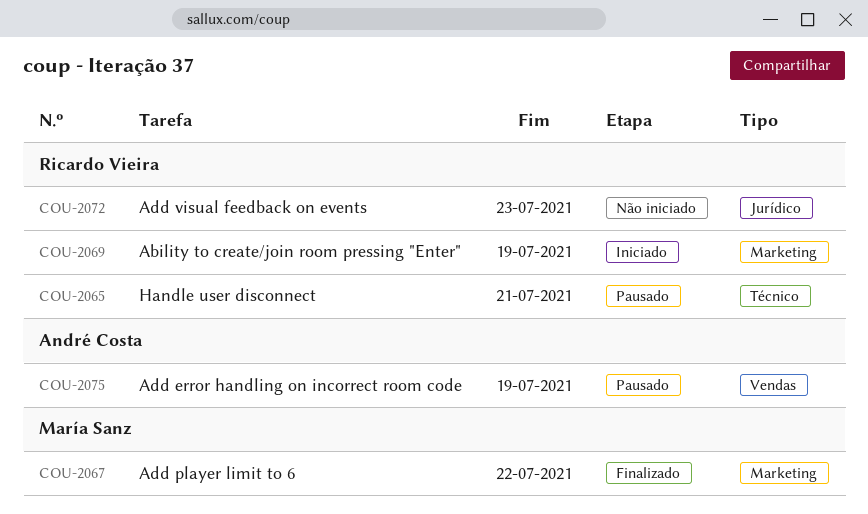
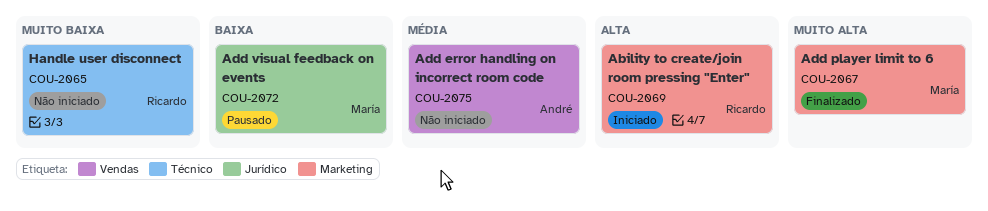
COU-2065, status: Pausado -> Não iniciado
COU-2072, status: Não iniciado -> Pausado
COU-2072, owner: Ricardo Vieira -> María Sanz
COU-2075, status: Pausado -> Não iniciado

